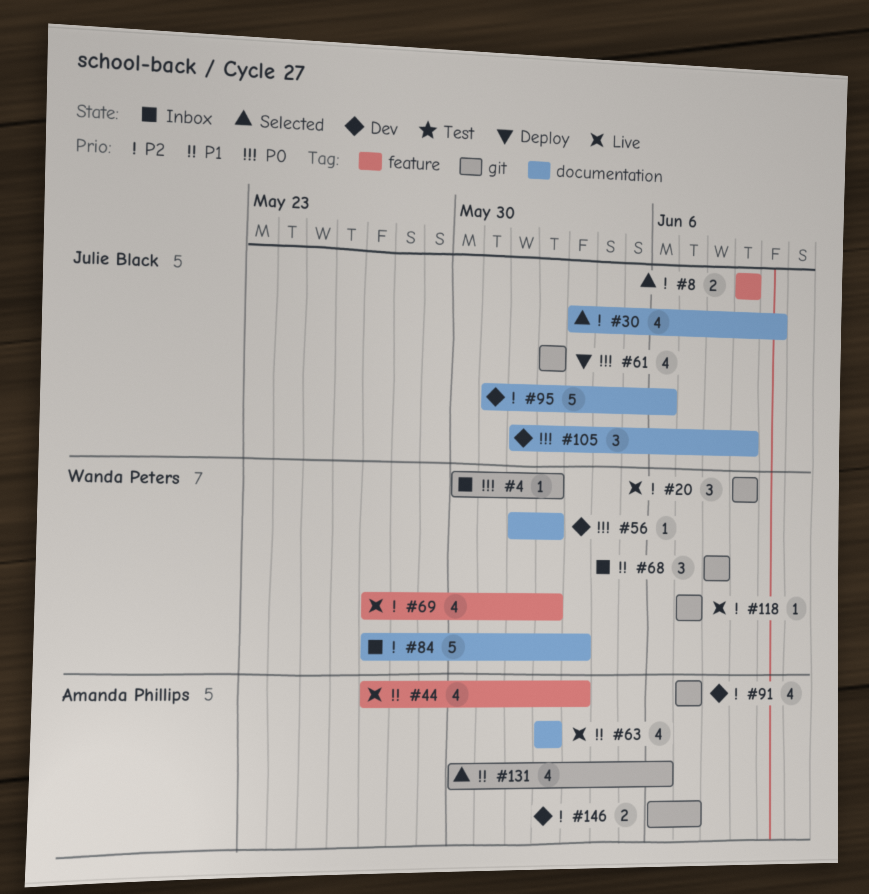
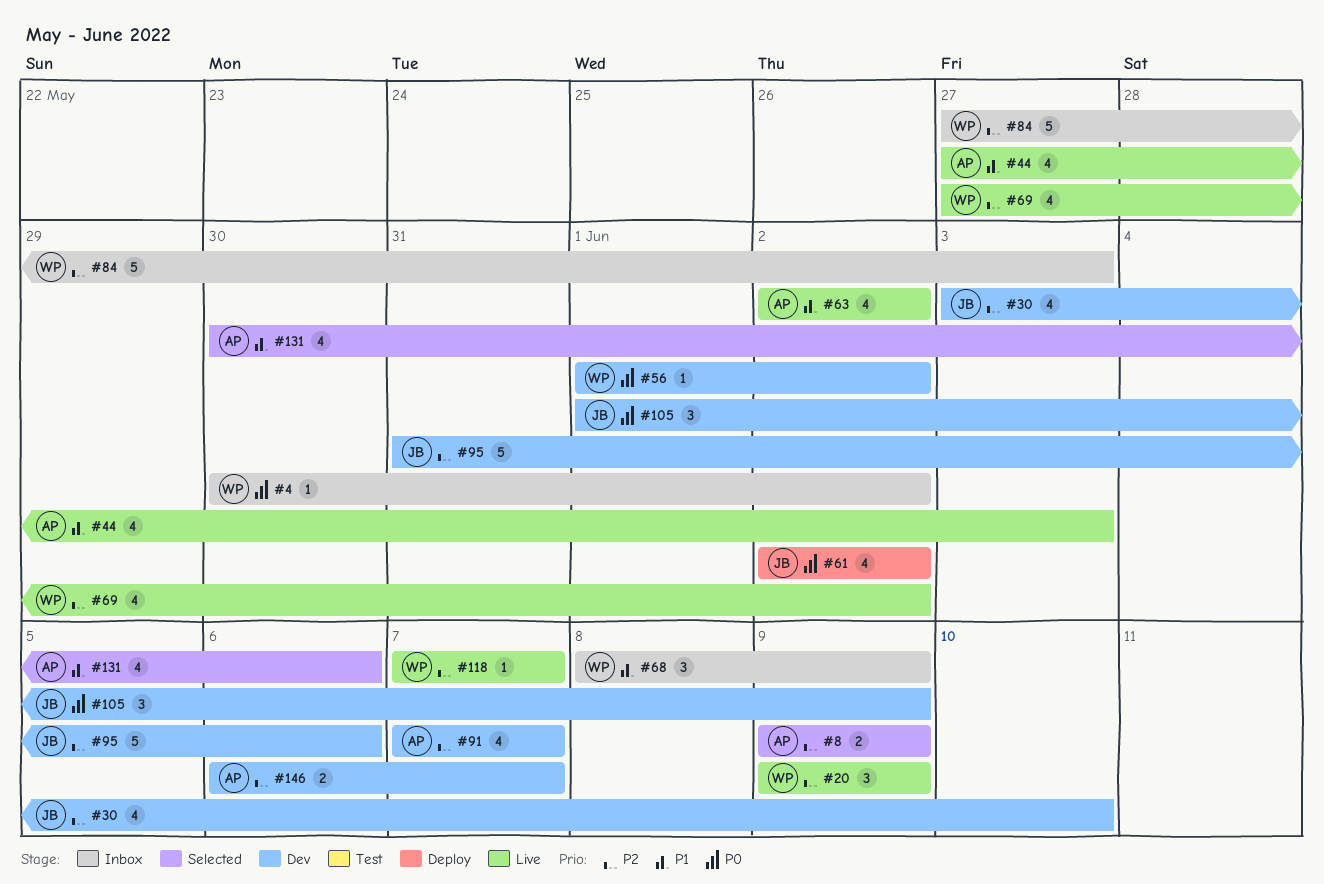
#8, owner: Julie Black -> Amanda Phillips
#30, status: Selected -> Dev
#68, due: Jun 8 -> Jun 9

